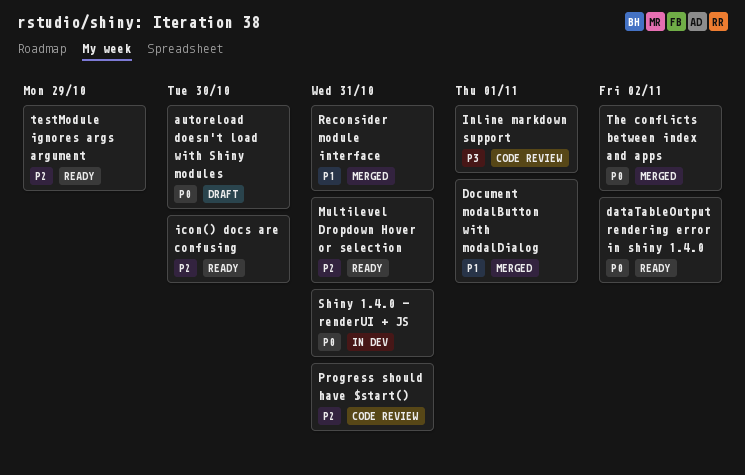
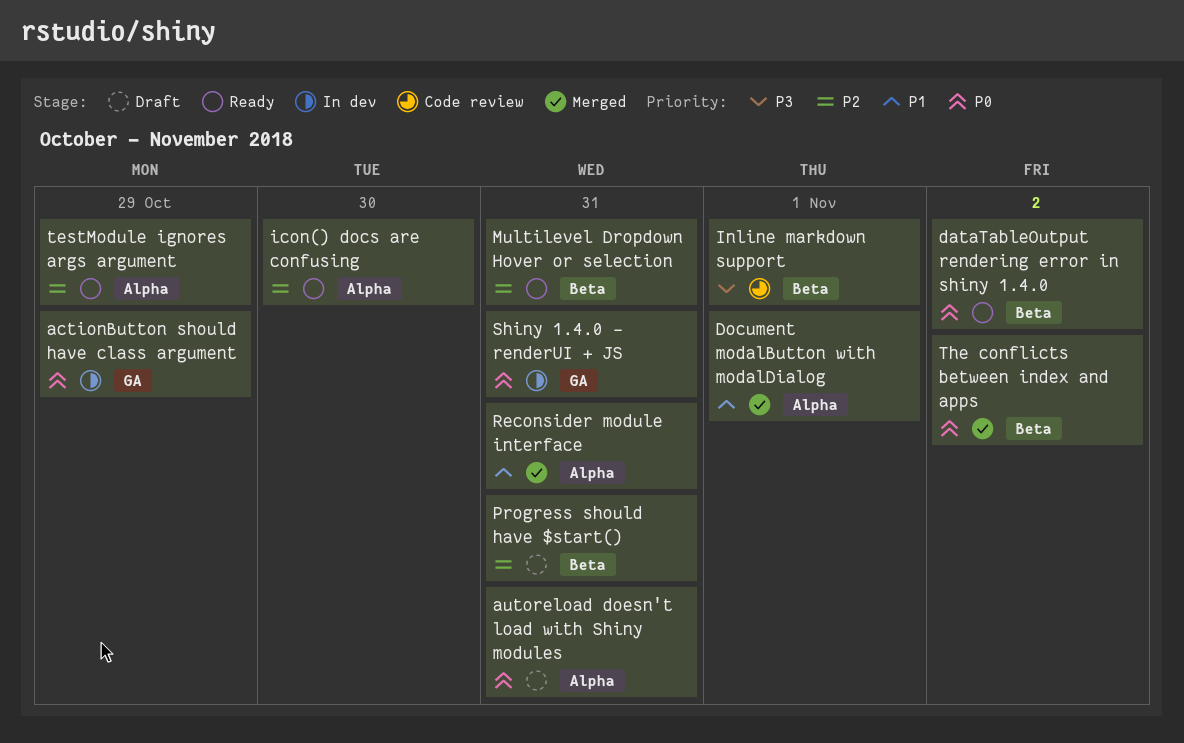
actionButton should have class argument: none -> present
autoreload doesn't load with Shiny modules, due: Oct 30 -> Oct 31
Progress should have $start(), status: Code review -> Draft

